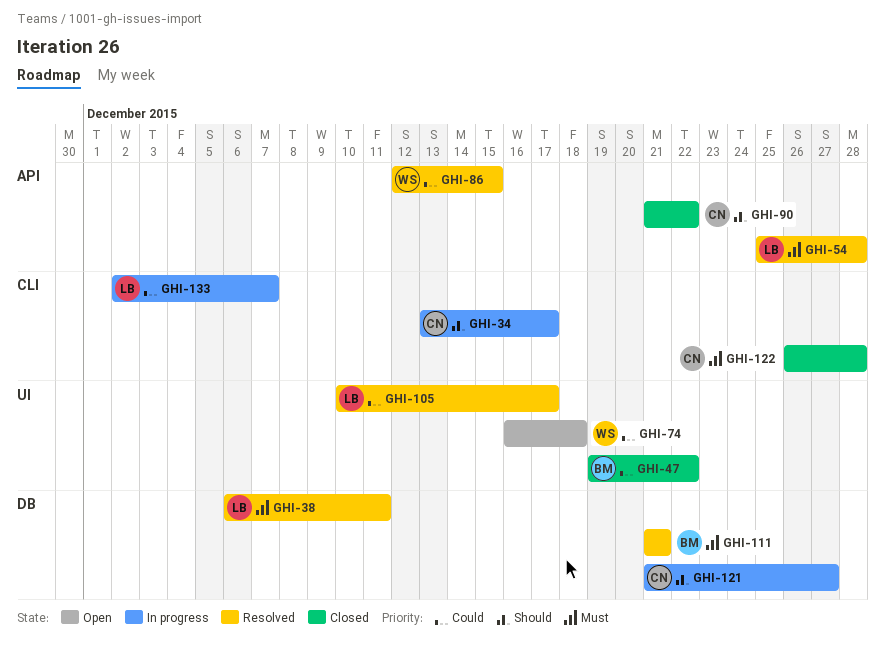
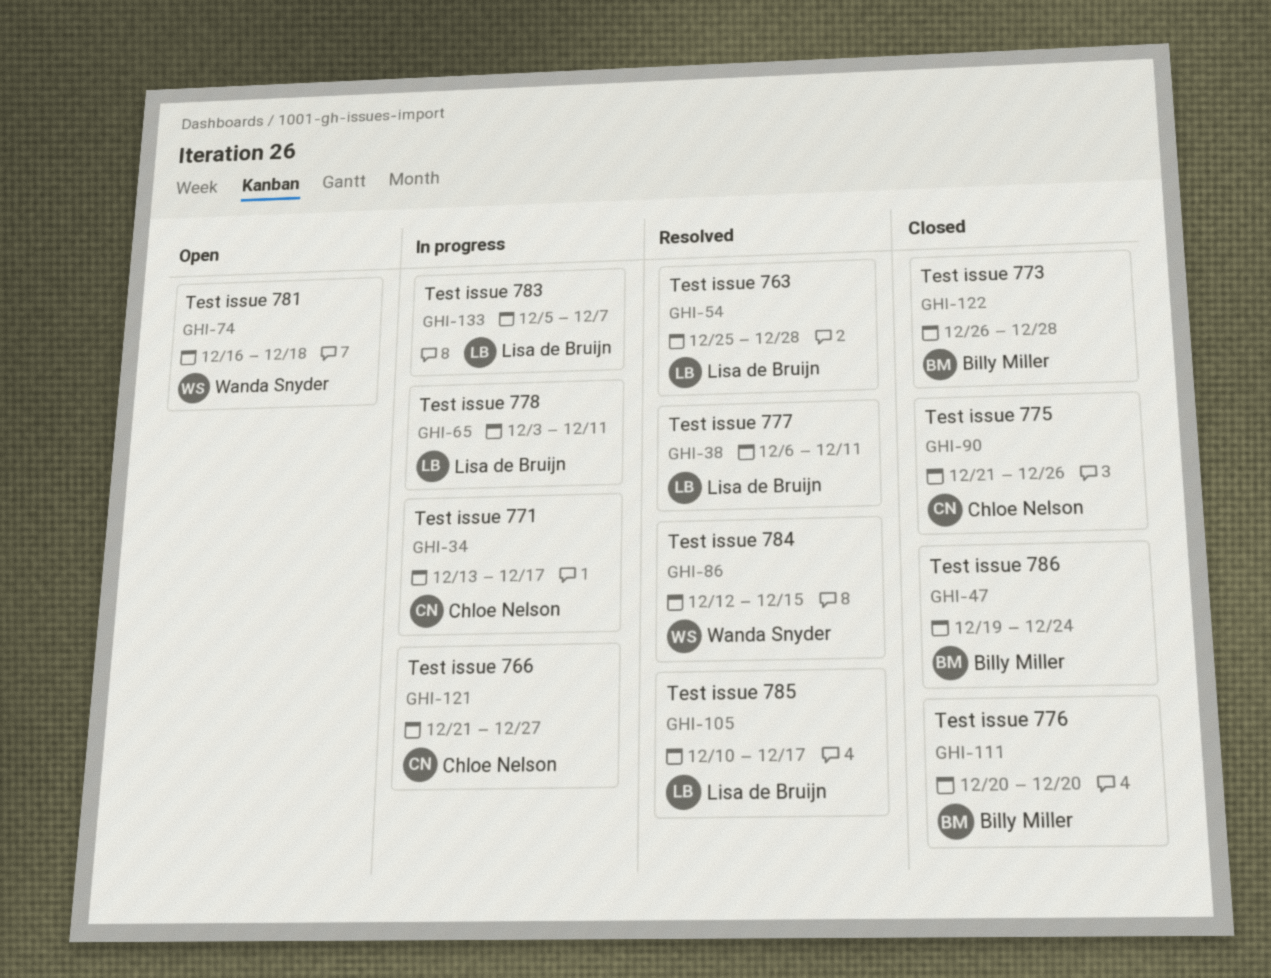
GHI-47, due: Dec 22 -> Dec 24
GHI-65: none -> present
GHI-90, due: Dec 22 -> Dec 26
GHI-111, status: Resolved -> Closed
GHI-111, start: Dec 21 -> Dec 20
GHI-111, due: Dec 21 -> Dec 20
GHI-122, owner: Chloe Nelson -> Billy Miller
GHI-133, start: Dec 2 -> Dec 5

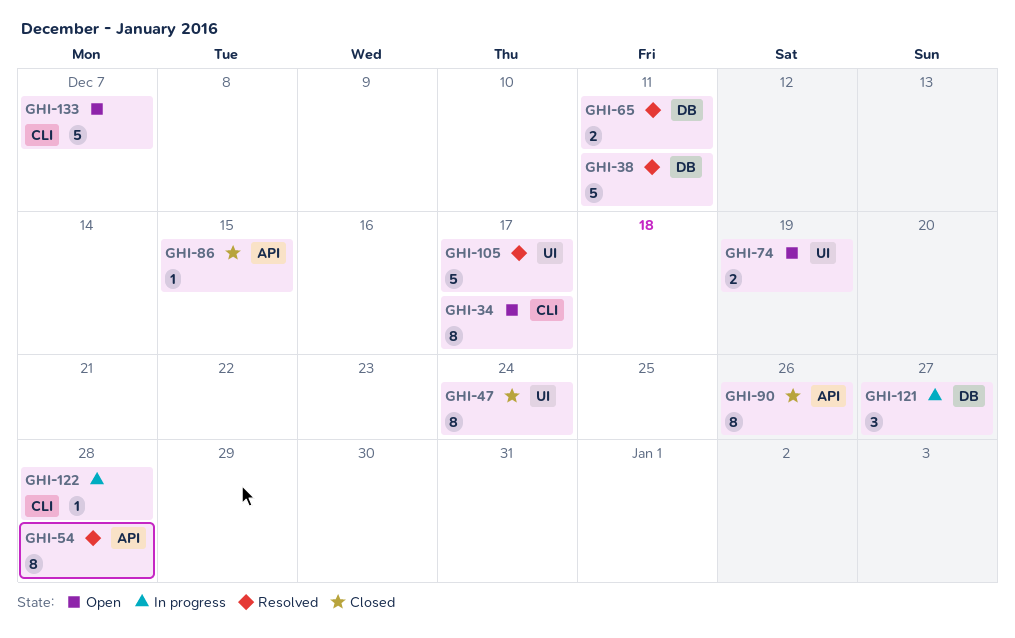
GHI-34, status: In progress -> Open
GHI-65, status: In progress -> Resolved
GHI-74, due: Dec 18 -> Dec 19
GHI-86, status: Resolved -> Closed
GHI-111: present -> none
GHI-122, status: Closed -> In progress
GHI-133, status: In progress -> Open

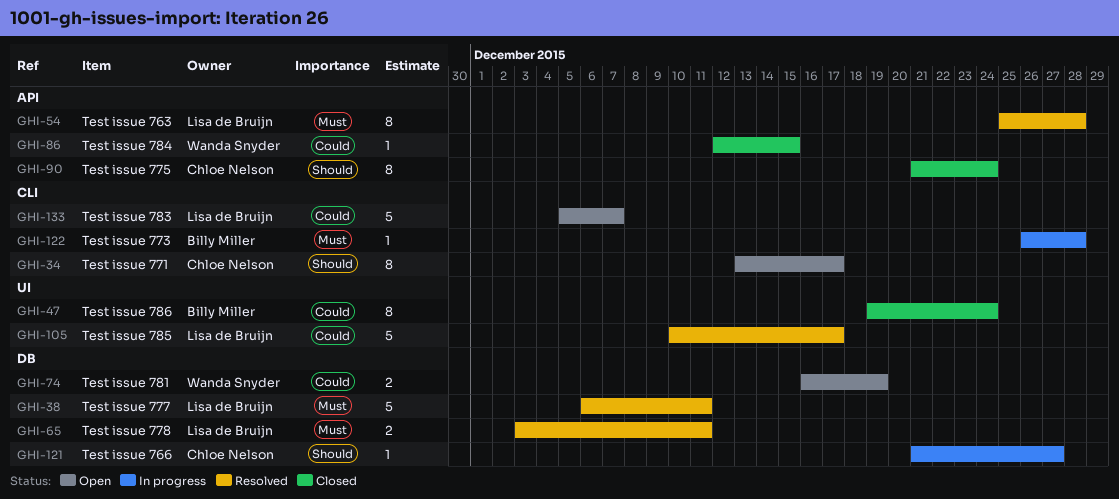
GHI-74, label: UI -> DB
GHI-90, due: Dec 26 -> Dec 24
GHI-121, estimate: 3 -> 1

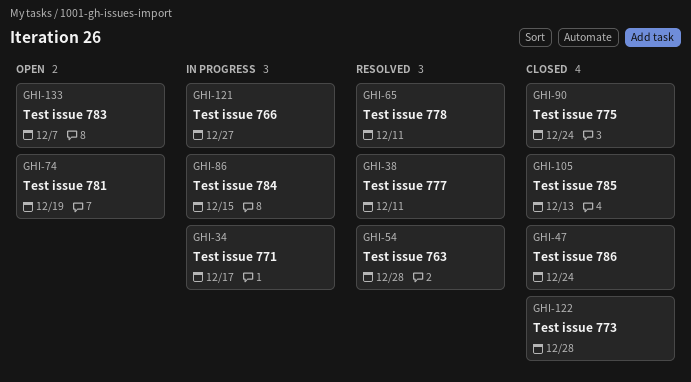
GHI-34, status: Open -> In progress
GHI-86, status: Closed -> In progress
GHI-105, status: Resolved -> Closed
GHI-105, due: Dec 17 -> Dec 13
GHI-122, status: In progress -> Closed

